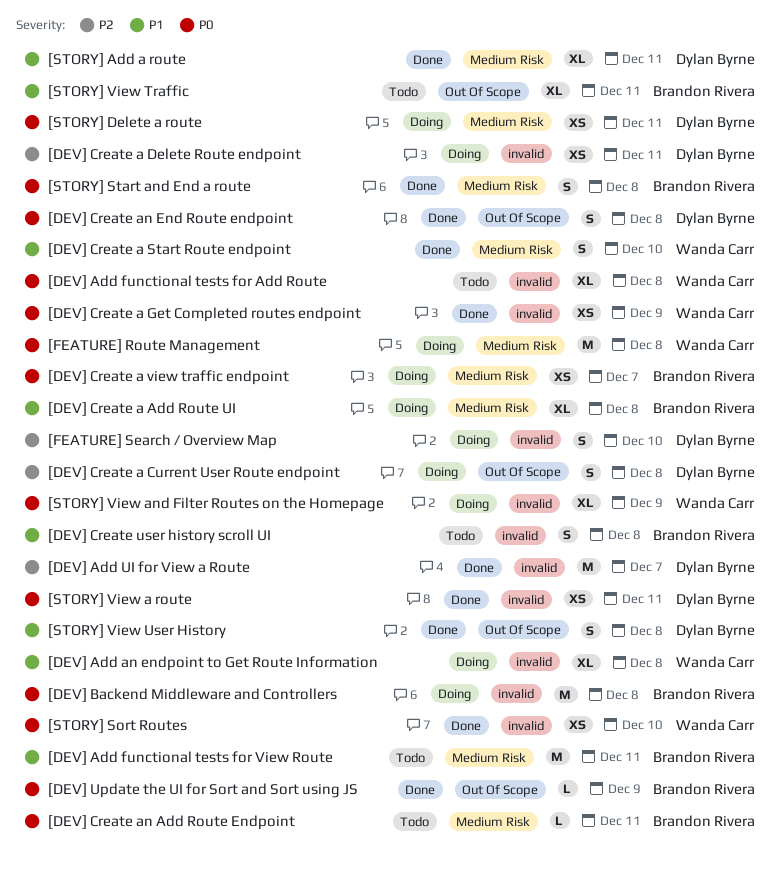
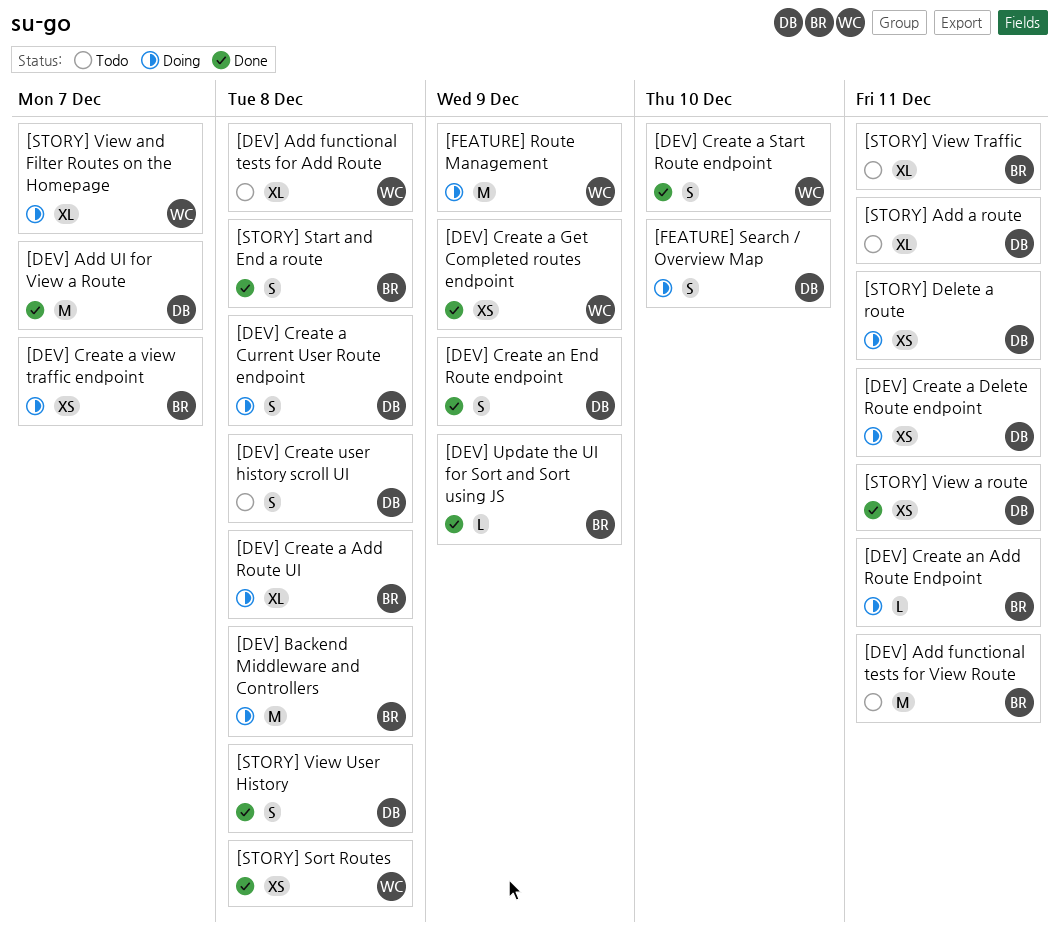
[DEV] Add an endpoint to Get Route Information: present -> none
[DEV] Create an Add Route Endpoint, status: Todo -> Doing
[DEV] Create an End Route endpoint, due: Dec 8 -> Dec 9
[DEV] Create user history scroll UI, owner: Brandon Rivera -> Dylan Byrne
[FEATURE] Route Management, due: Dec 8 -> Dec 9
[STORY] Add a route, status: Done -> Todo
[STORY] Sort Routes, due: Dec 10 -> Dec 8
[STORY] View and Filter Routes on the Homepage, due: Dec 9 -> Dec 7

